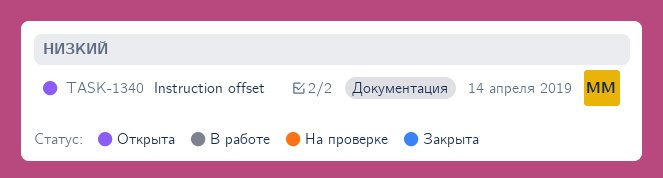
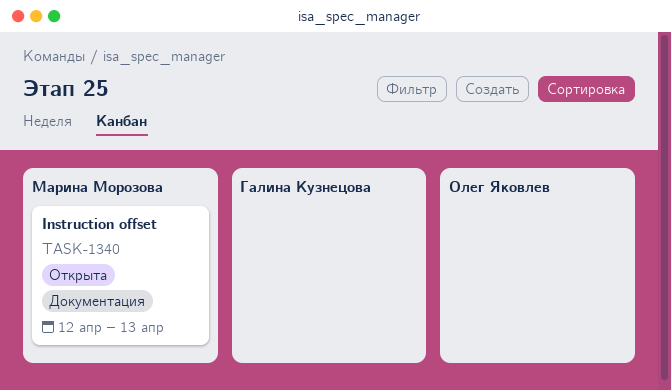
TASK-1340, due: Apr 14 -> Apr 13

